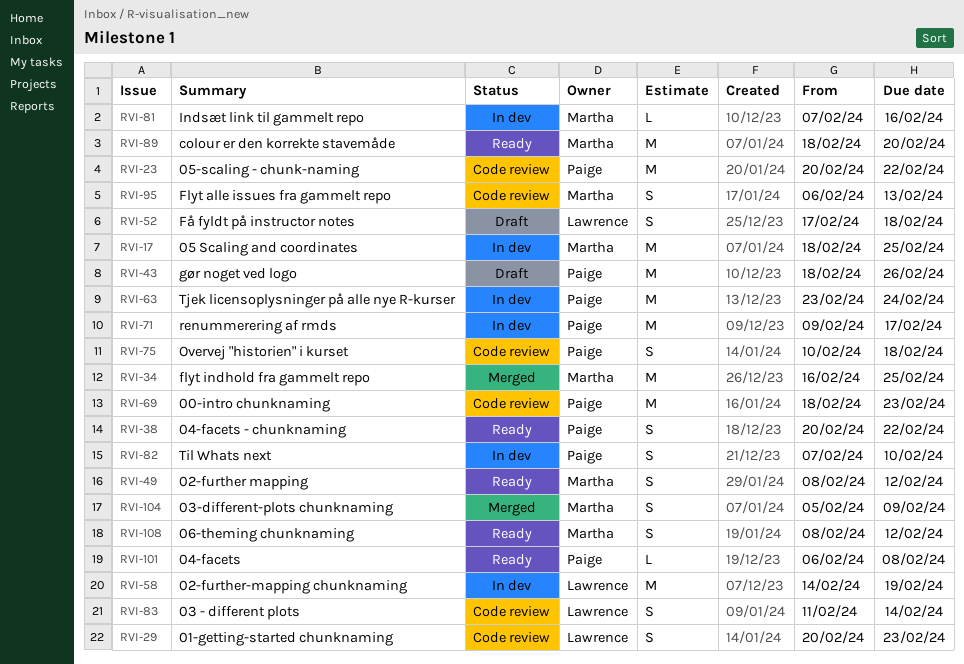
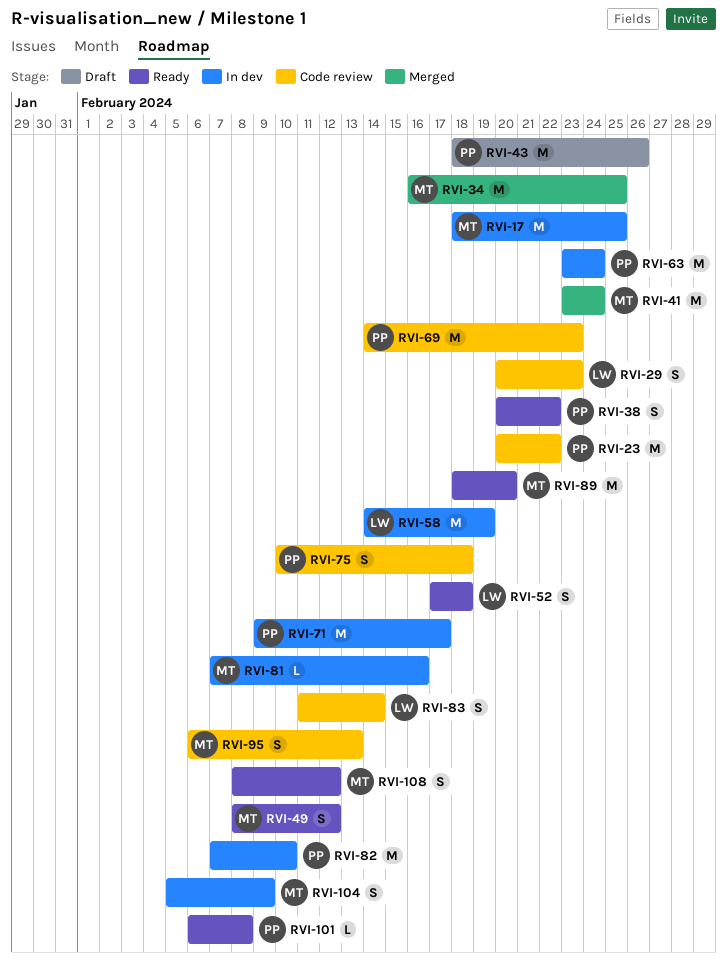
RVI-41: none -> present
RVI-52, status: Draft -> Ready
RVI-69, start: Feb 18 -> Feb 14
RVI-82, estimate: S -> M
RVI-104, status: Merged -> In dev

